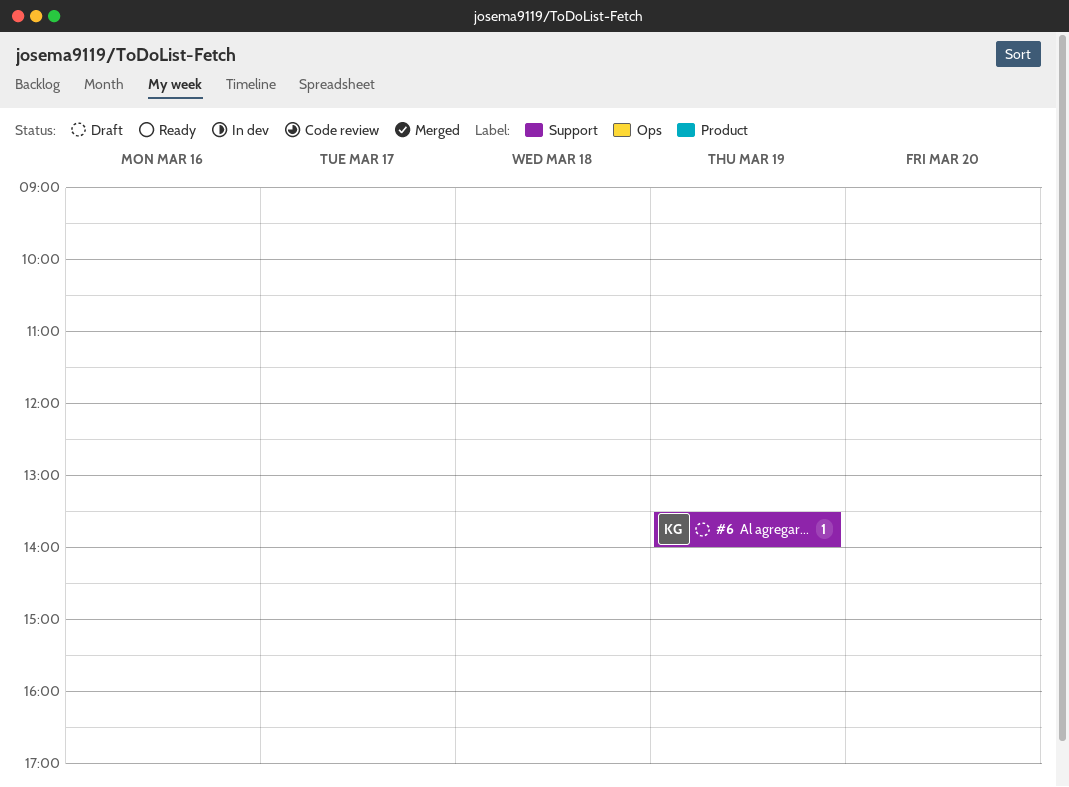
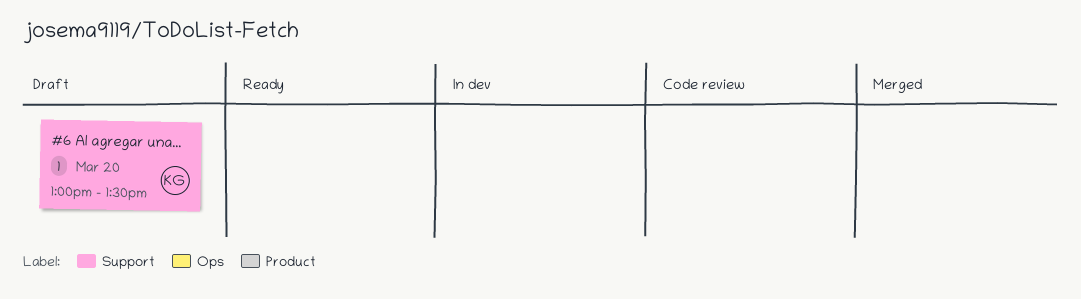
#6, day: Mar 19 -> Mar 20
#6, begins: 13:30 -> 13:00
#6, ends: 14:00 -> 13:30

